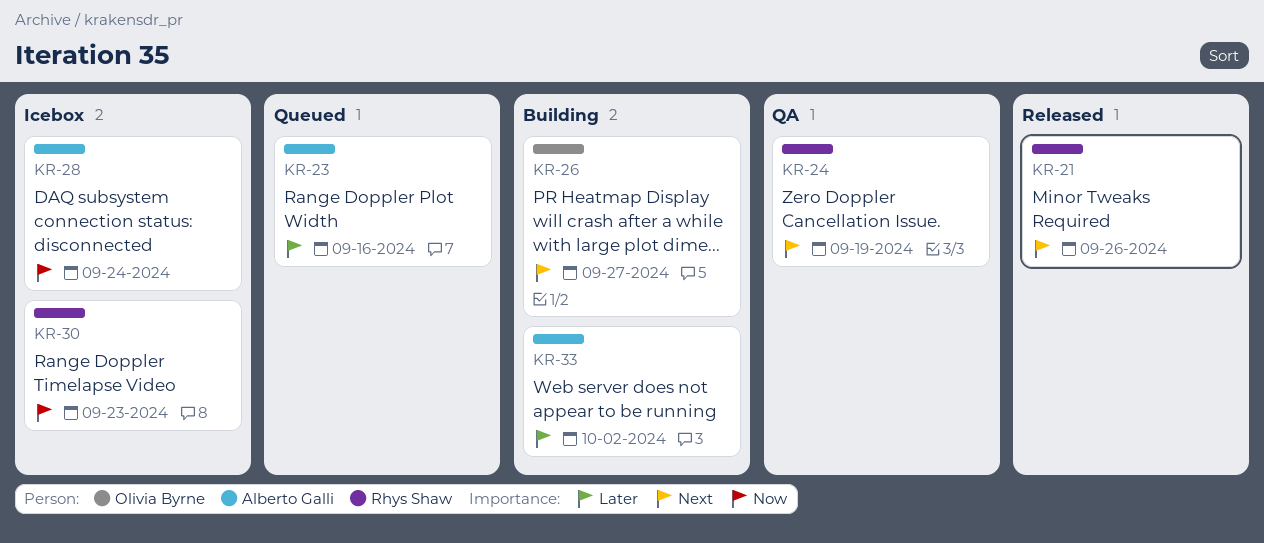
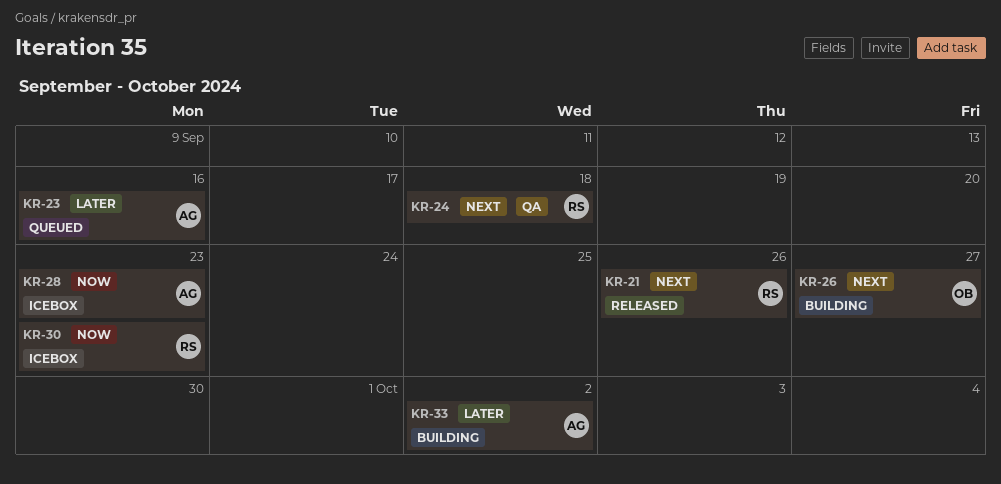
KR-24, due: Sep 19 -> Sep 18
KR-28, due: Sep 24 -> Sep 23

